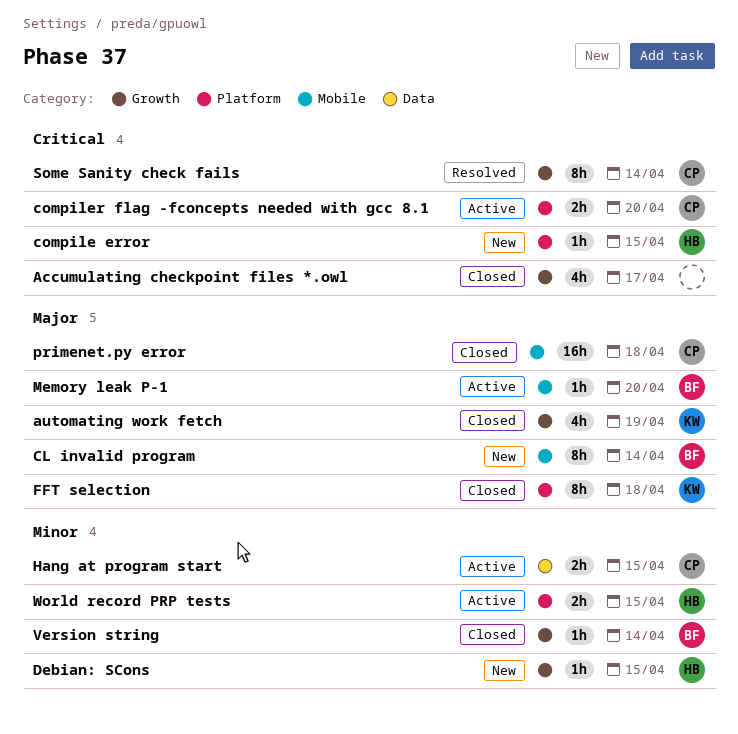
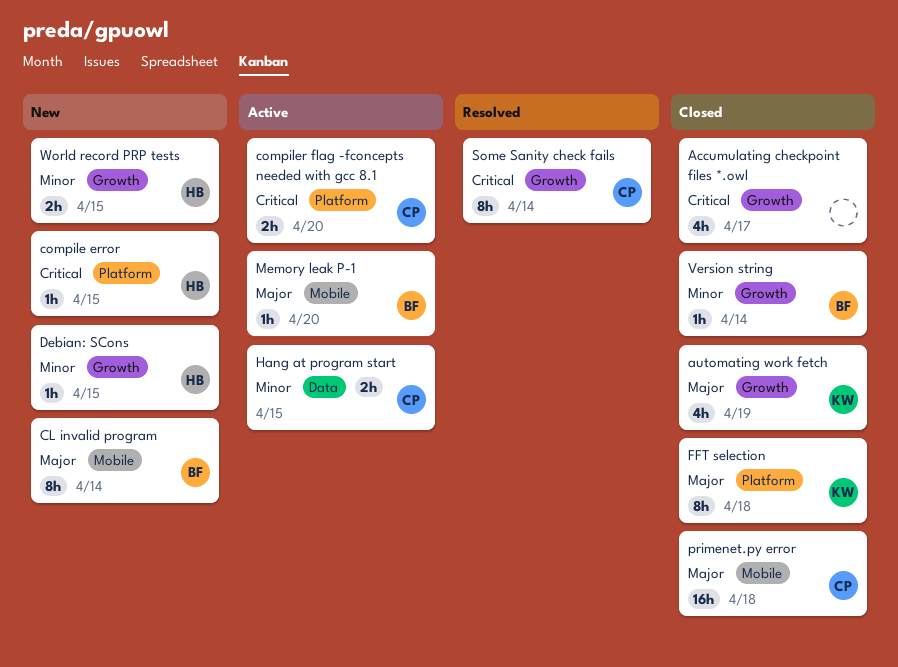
World record PRP tests, status: Active -> New
World record PRP tests, label: Platform -> Growth

